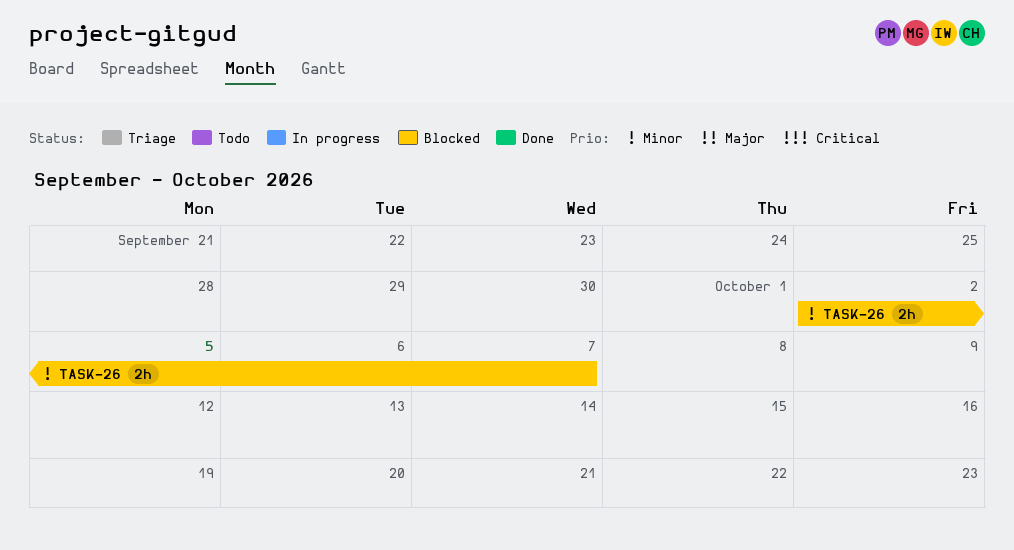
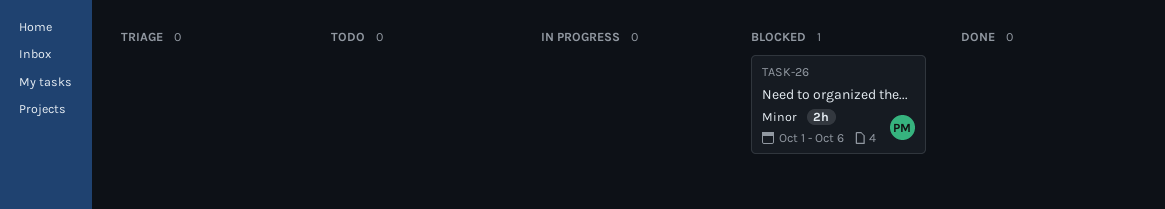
TASK-26, start: Oct 2 -> Oct 1
TASK-26, due: Oct 7 -> Oct 6

